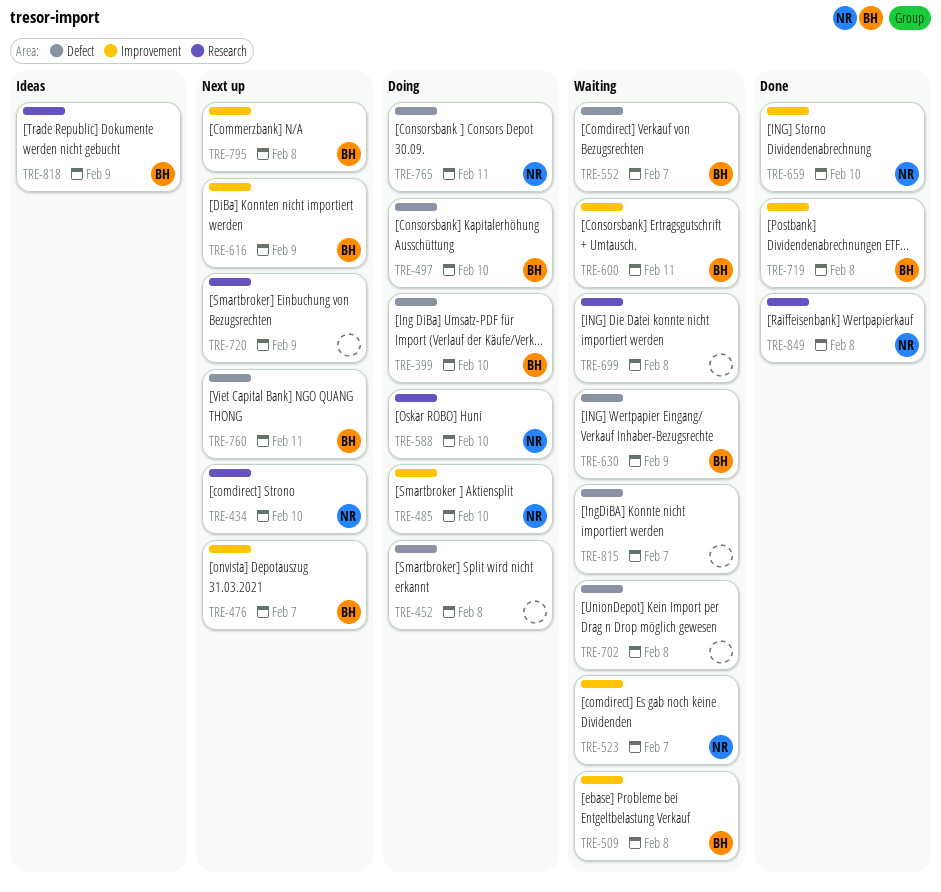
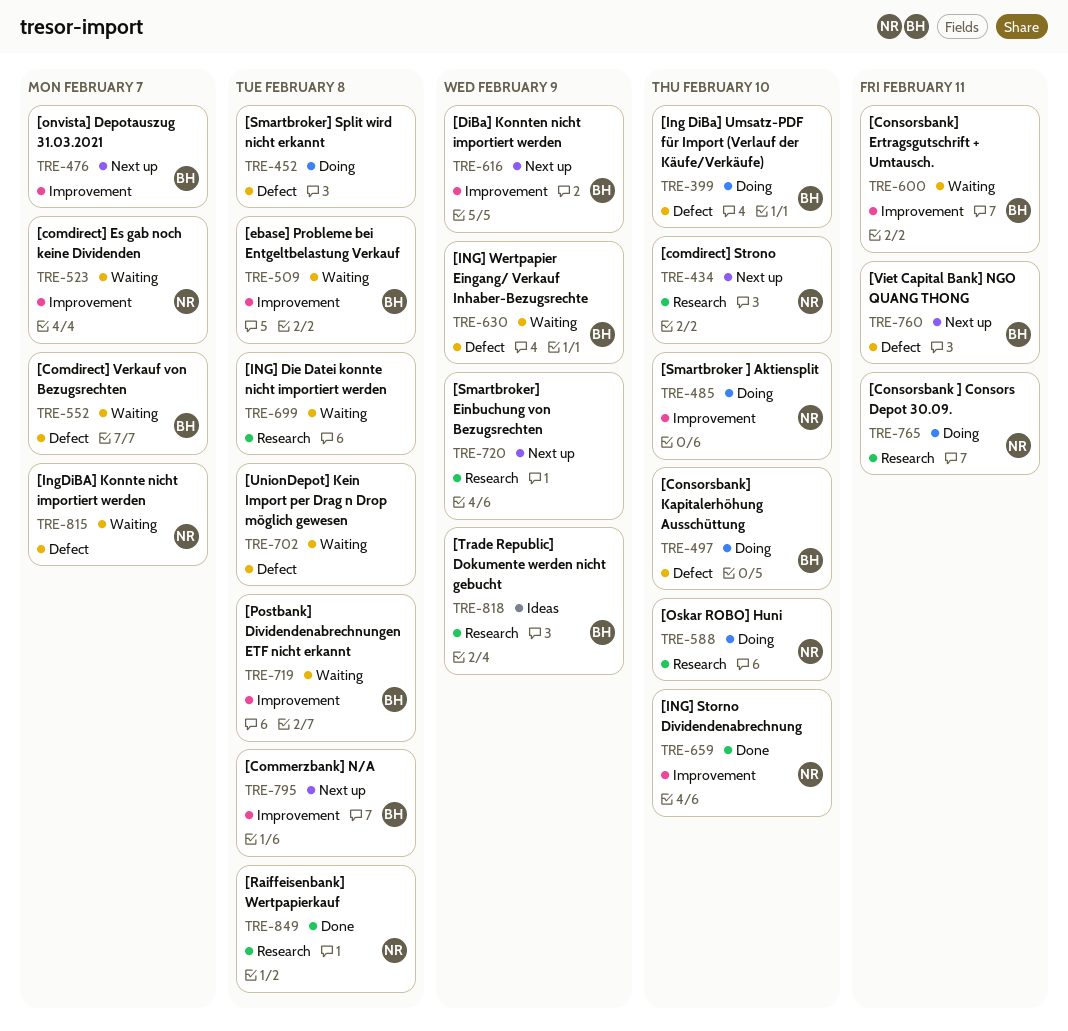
TRE-719, status: Done -> Waiting
TRE-765, label: Defect -> Research
TRE-815, owner: none -> NR

